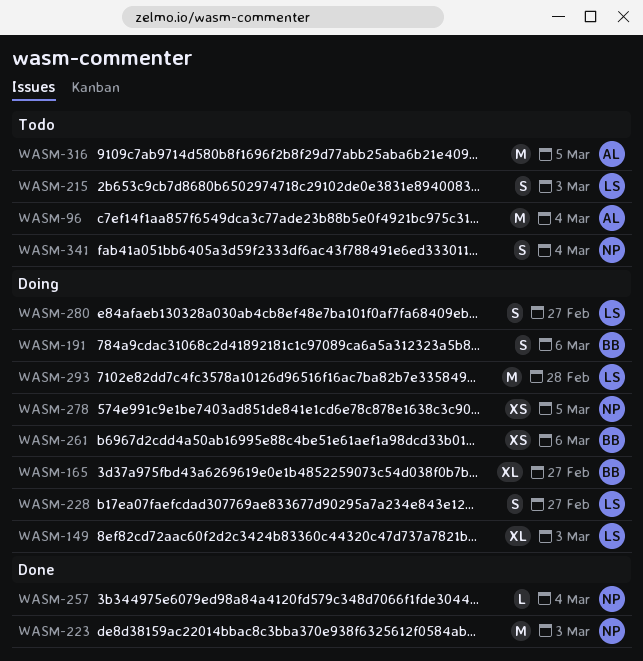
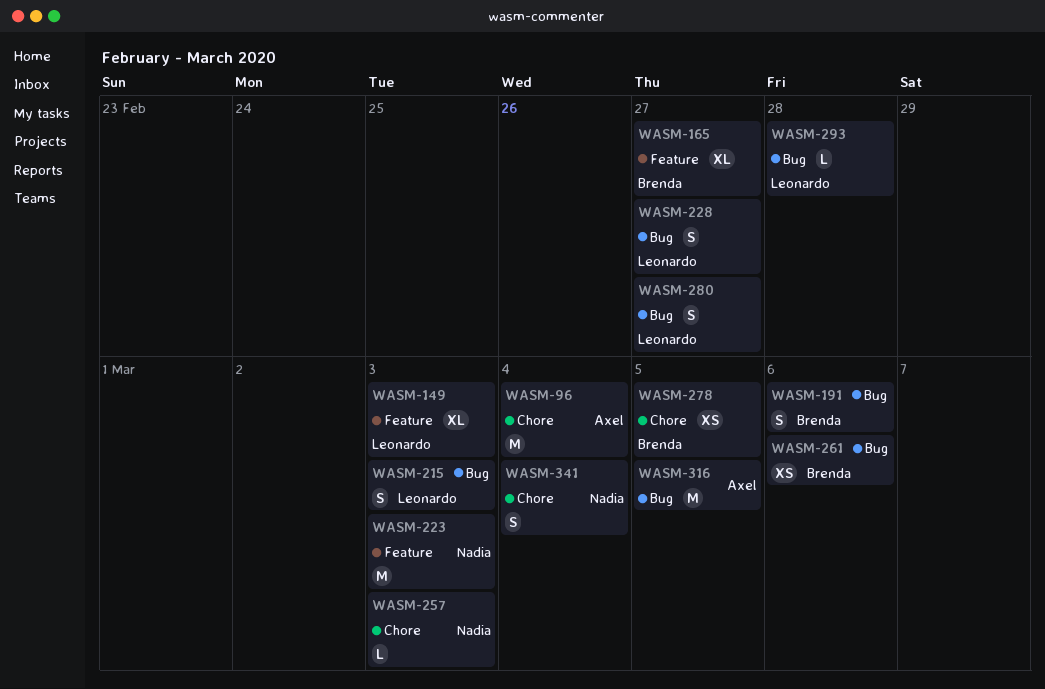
WASM-257, due: Mar 4 -> Mar 3
WASM-278, owner: Nadia -> Brenda
WASM-293, estimate: M -> L

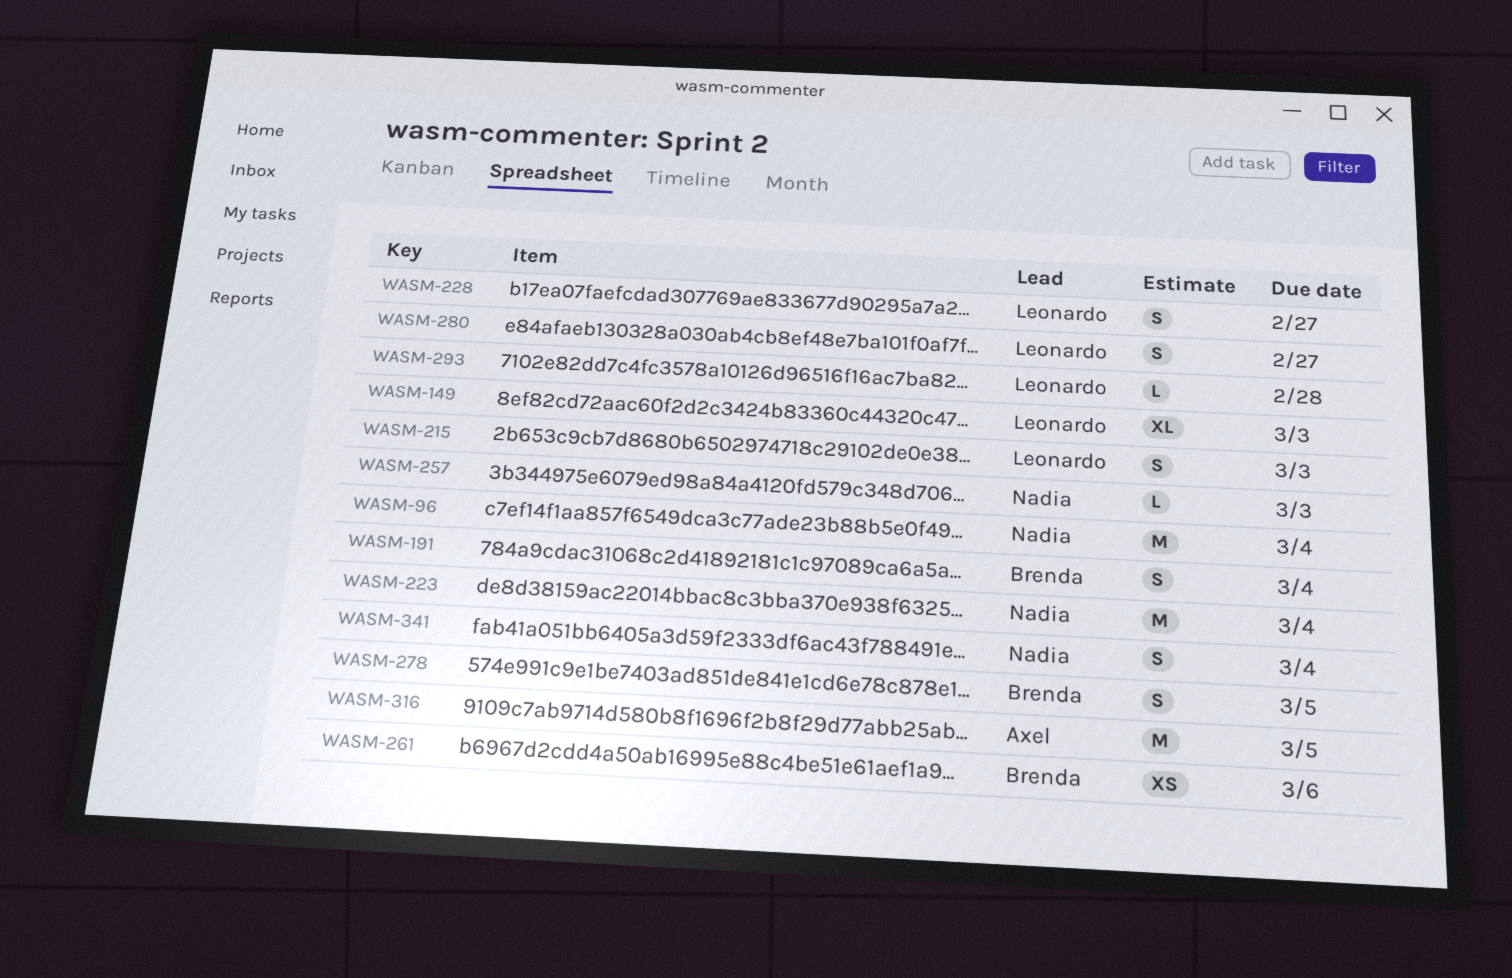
WASM-96, owner: Axel -> Nadia
WASM-165: present -> none
WASM-191, due: Mar 6 -> Mar 4
WASM-223, due: Mar 3 -> Mar 4
WASM-278, estimate: XS -> S

